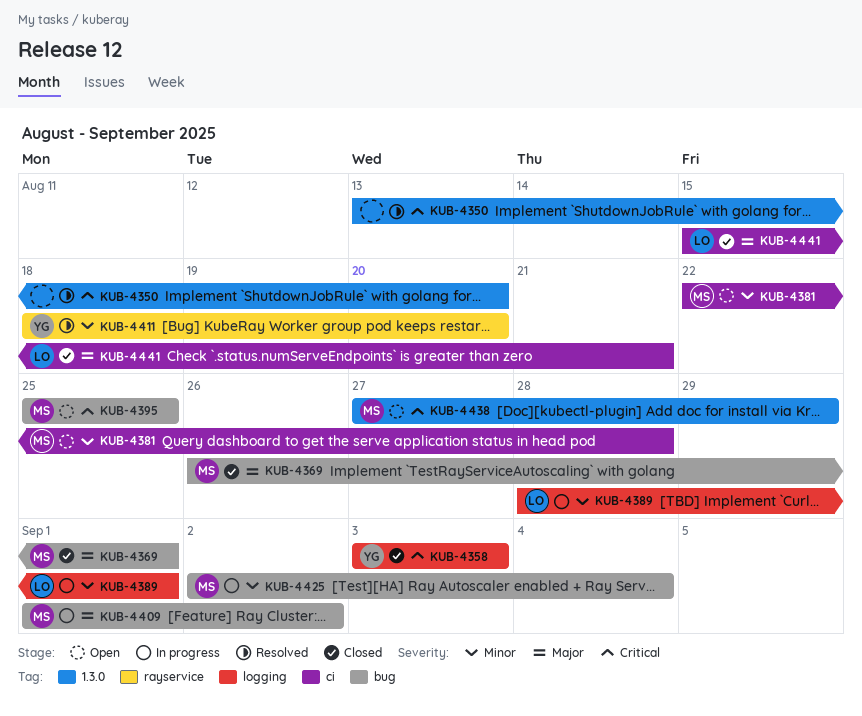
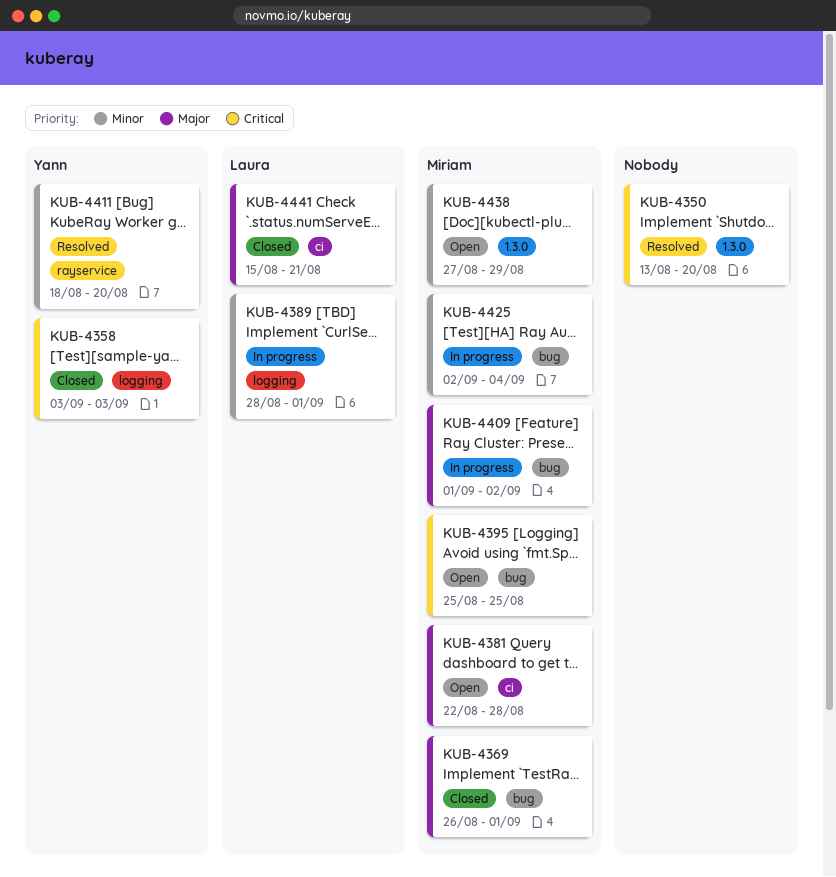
KUB-4381, priority: Minor -> Major
KUB-4438, priority: Critical -> Minor

